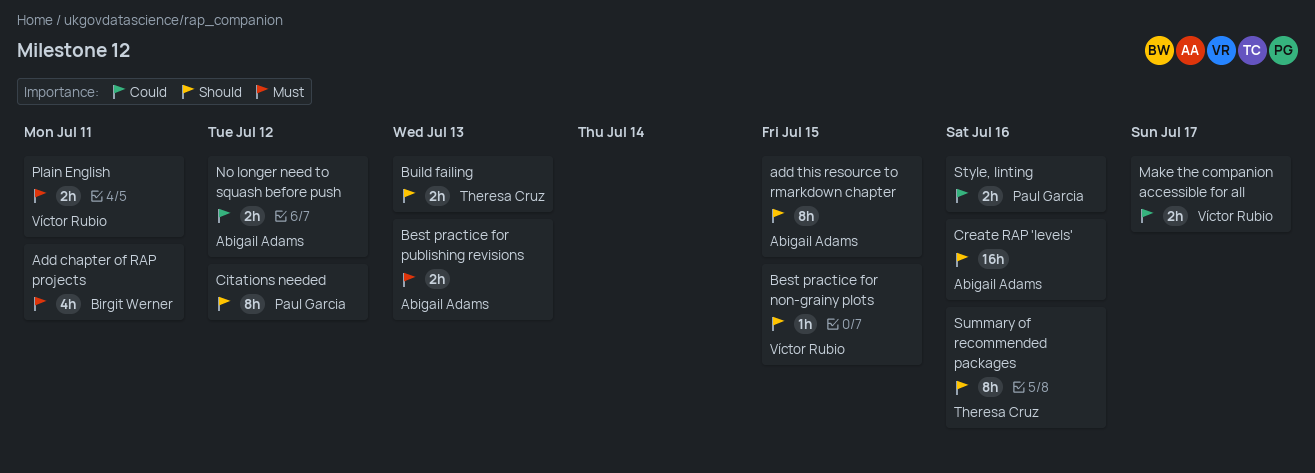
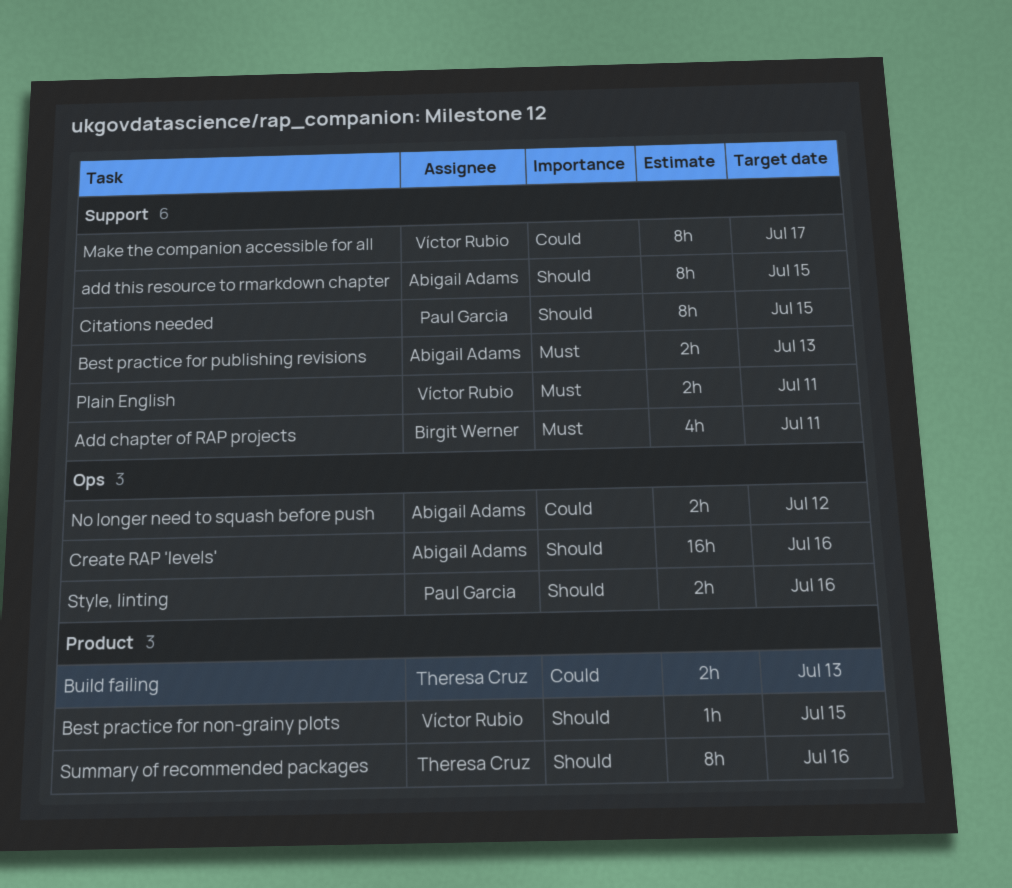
Build failing, priority: Should -> Could
Citations needed, due: Jul 12 -> Jul 15
Make the companion accessible for all, estimate: 2h -> 8h
Style, linting, priority: Could -> Should

